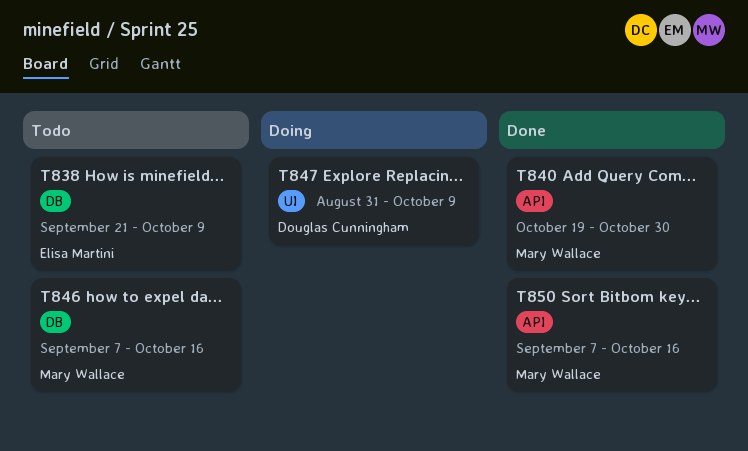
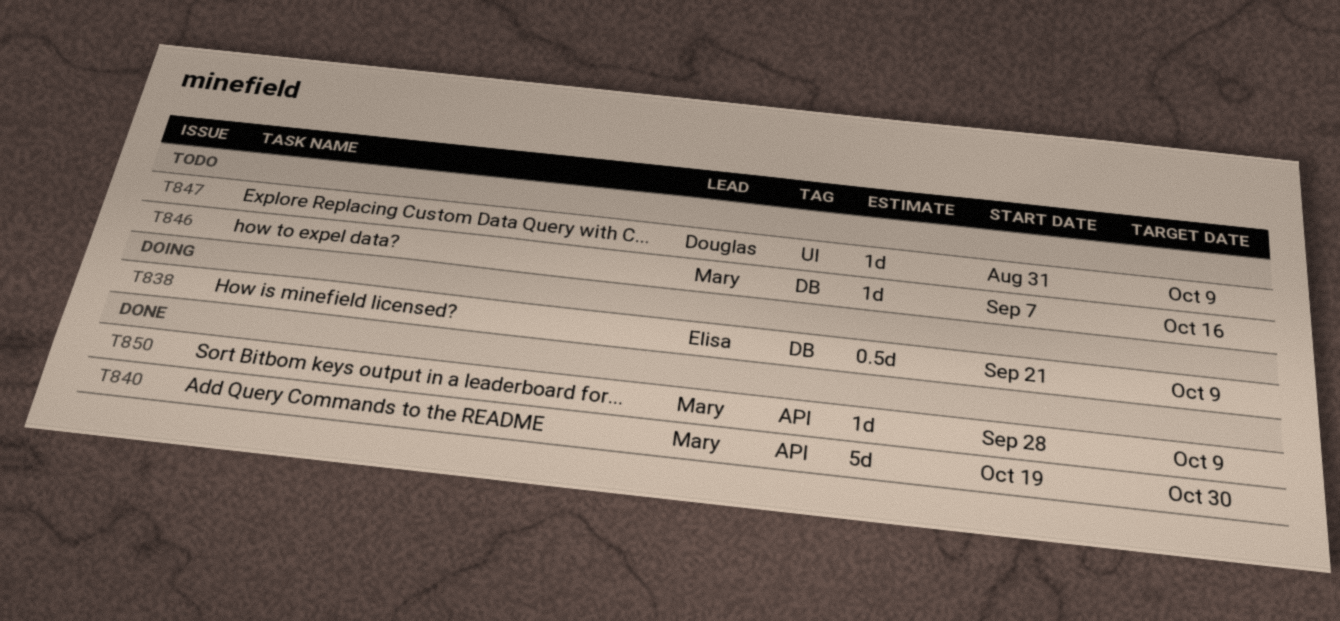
T838, status: Todo -> Doing
T847, status: Doing -> Todo
T850, start: Sep 7 -> Sep 28
T850, due: Oct 16 -> Oct 9

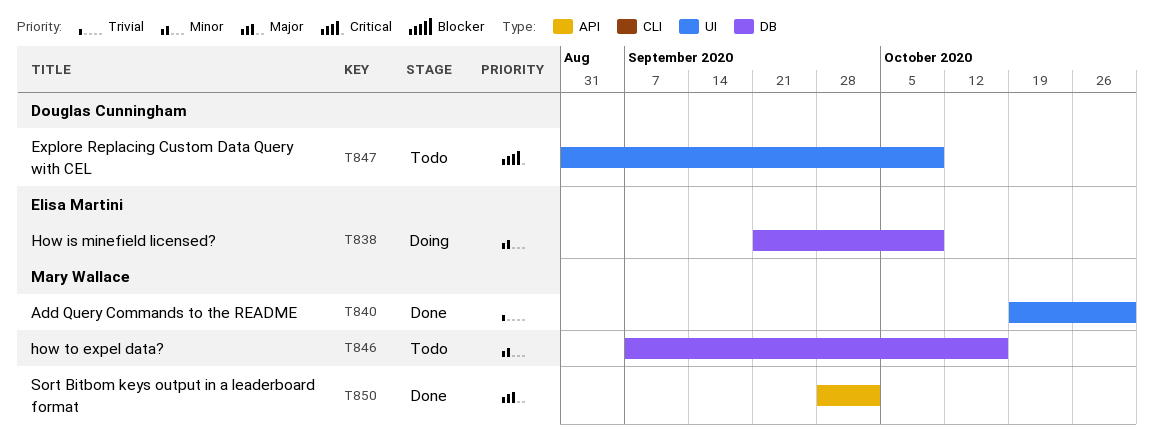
T840, label: API -> UI
T850, due: Oct 9 -> Oct 2

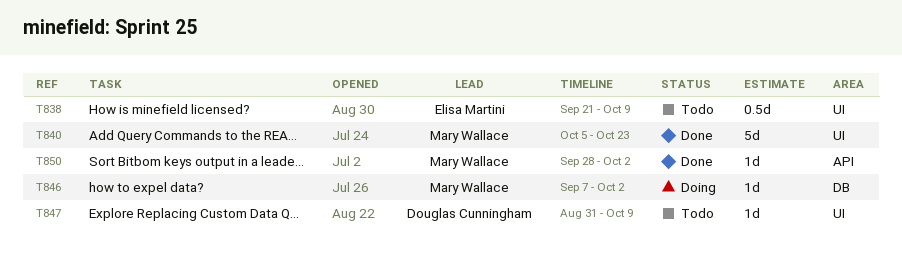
T838, status: Doing -> Todo
T838, label: DB -> UI
T840, start: Oct 19 -> Oct 5
T840, due: Oct 30 -> Oct 23
T846, status: Todo -> Doing
T846, due: Oct 16 -> Oct 2

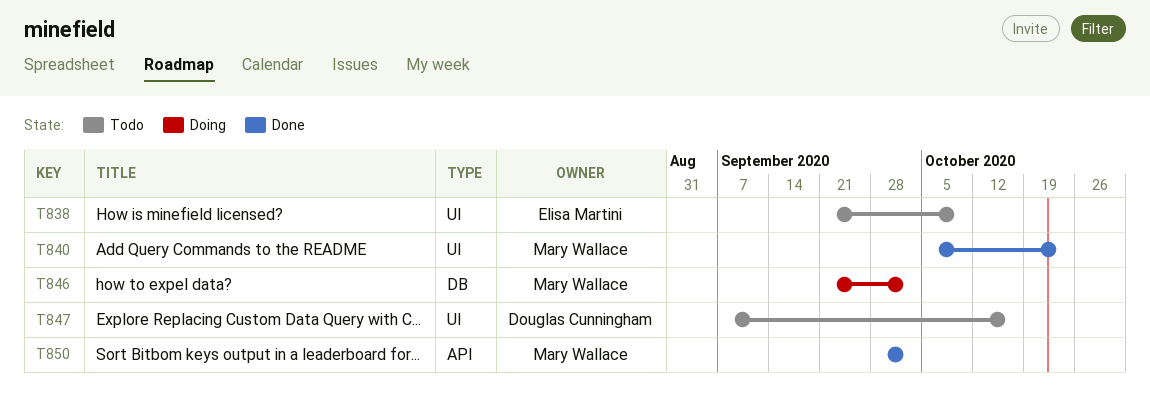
T846, start: Sep 7 -> Sep 21
T847, start: Aug 31 -> Sep 7
T847, due: Oct 9 -> Oct 16

